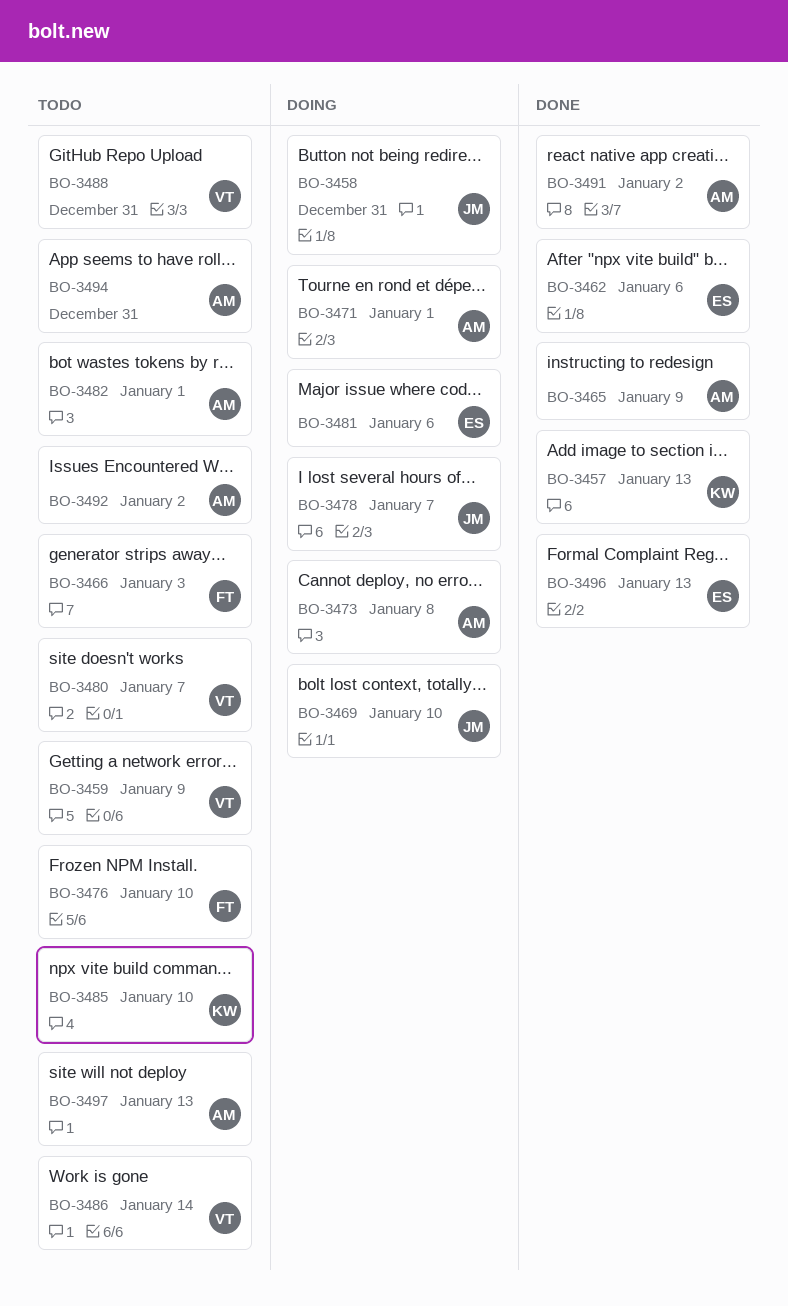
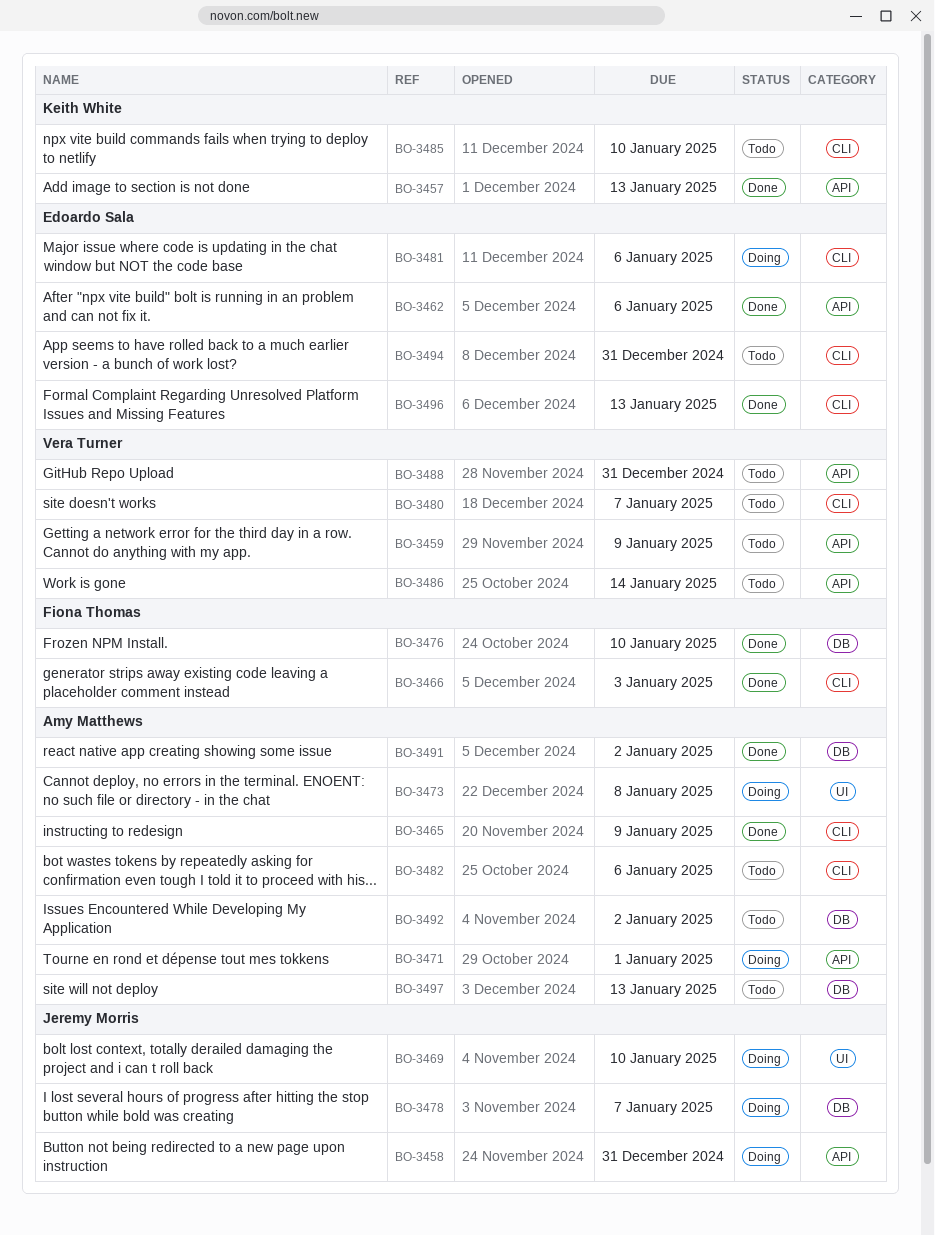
BO-3466, status: Todo -> Done
BO-3476, status: Todo -> Done
BO-3482, due: Jan 1 -> Jan 6
BO-3494, owner: Amy Matthews -> Edoardo Sala

